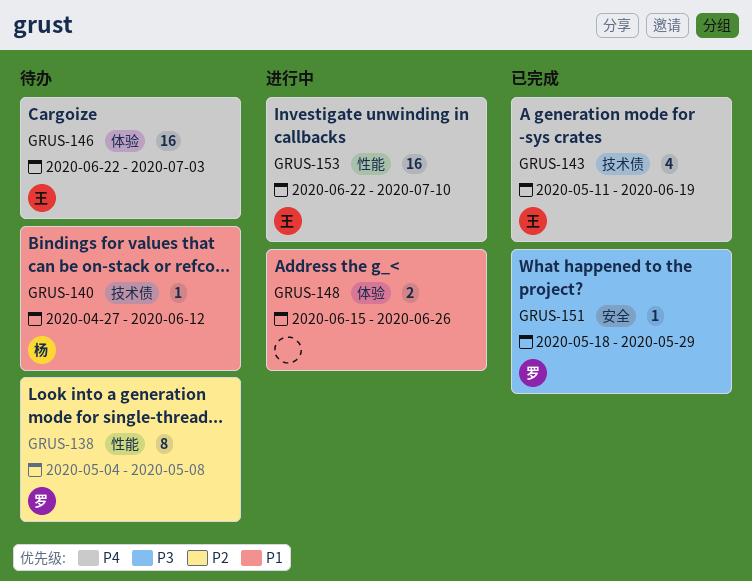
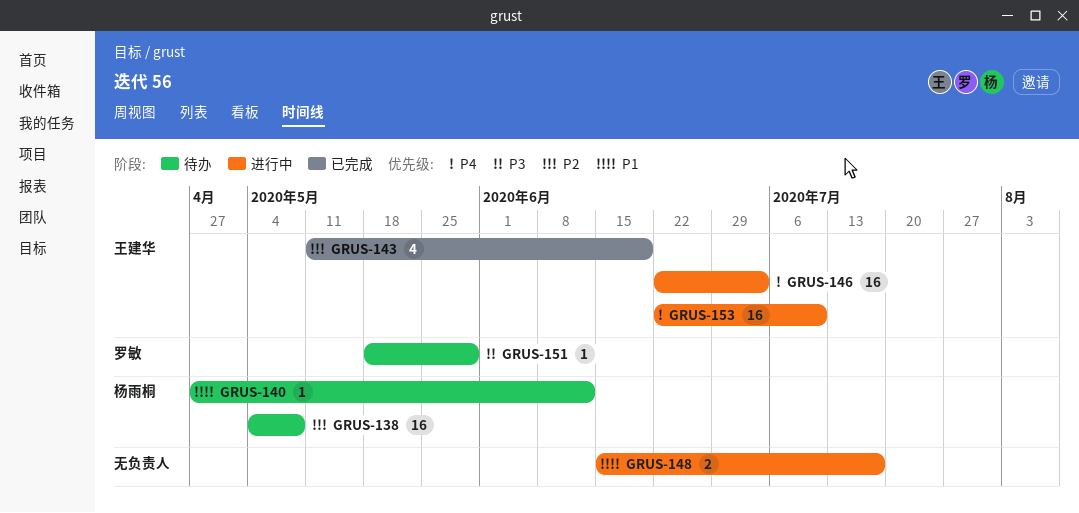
GRUS-138, owner: 罗敏 -> 杨雨桐
GRUS-138, estimate: 8 -> 16
GRUS-143, priority: P4 -> P2
GRUS-146, status: 待办 -> 进行中
GRUS-148, due: Jun 26 -> Jul 17
GRUS-151, status: 已完成 -> 待办

